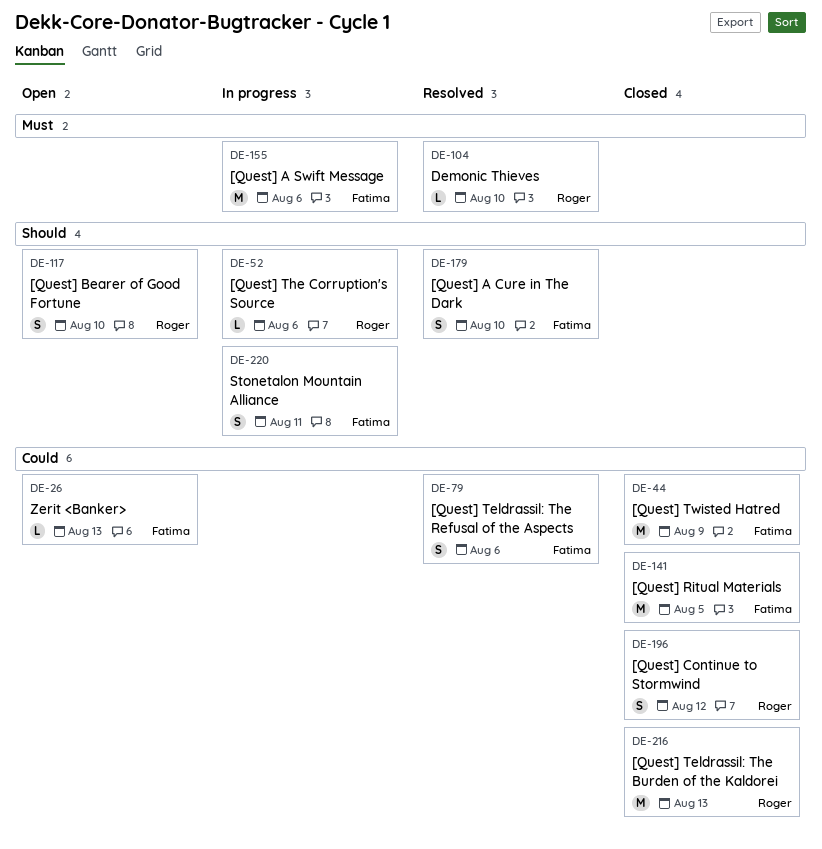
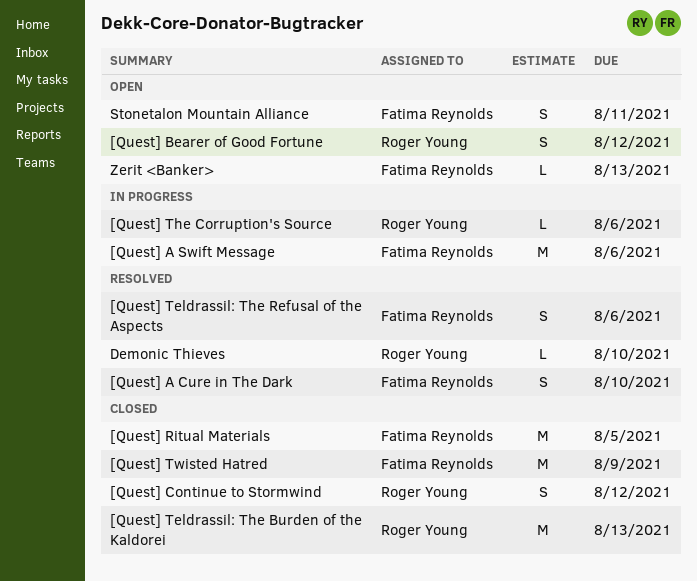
[Quest] Bearer of Good Fortune, due: Aug 10 -> Aug 12
Stonetalon Mountain Alliance, status: In progress -> Open

